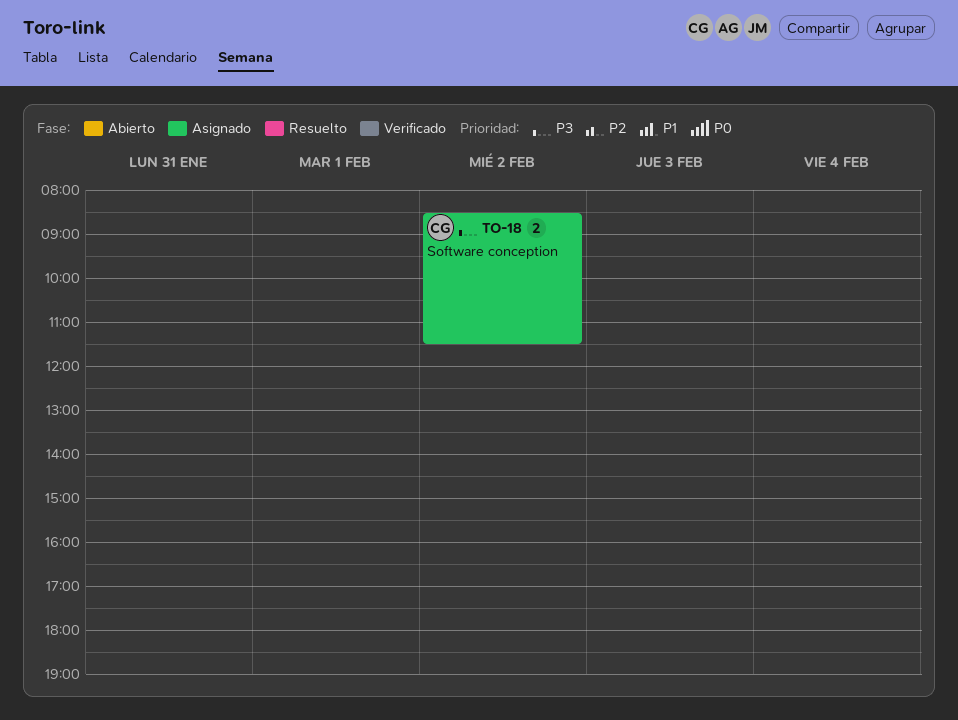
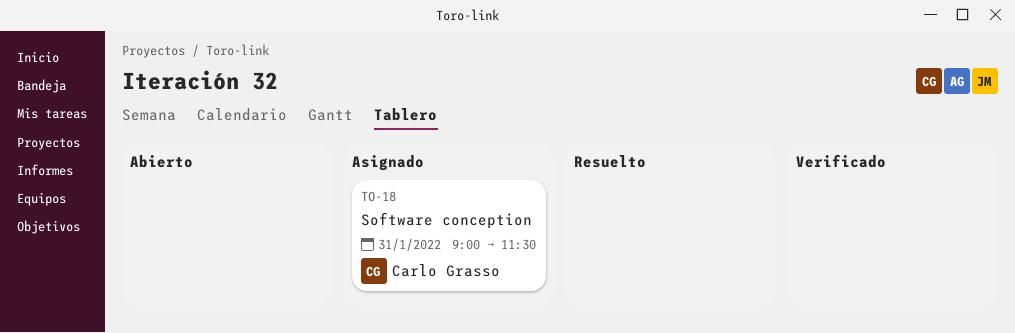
TO-18, day: Feb 2 -> Jan 31
TO-18, begins: 08:30 -> 09:00

